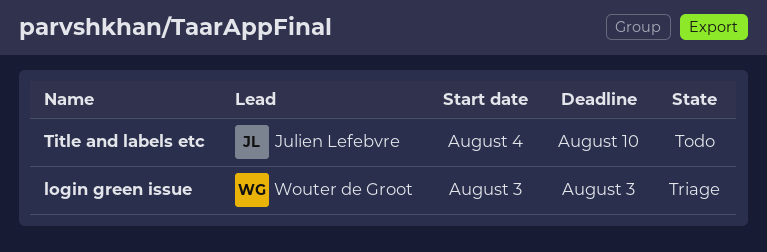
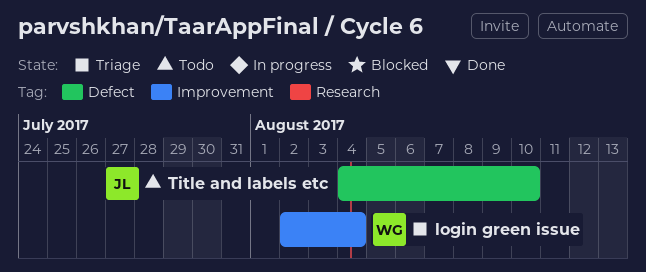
login green issue, start: Aug 3 -> Aug 2
login green issue, due: Aug 3 -> Aug 4

